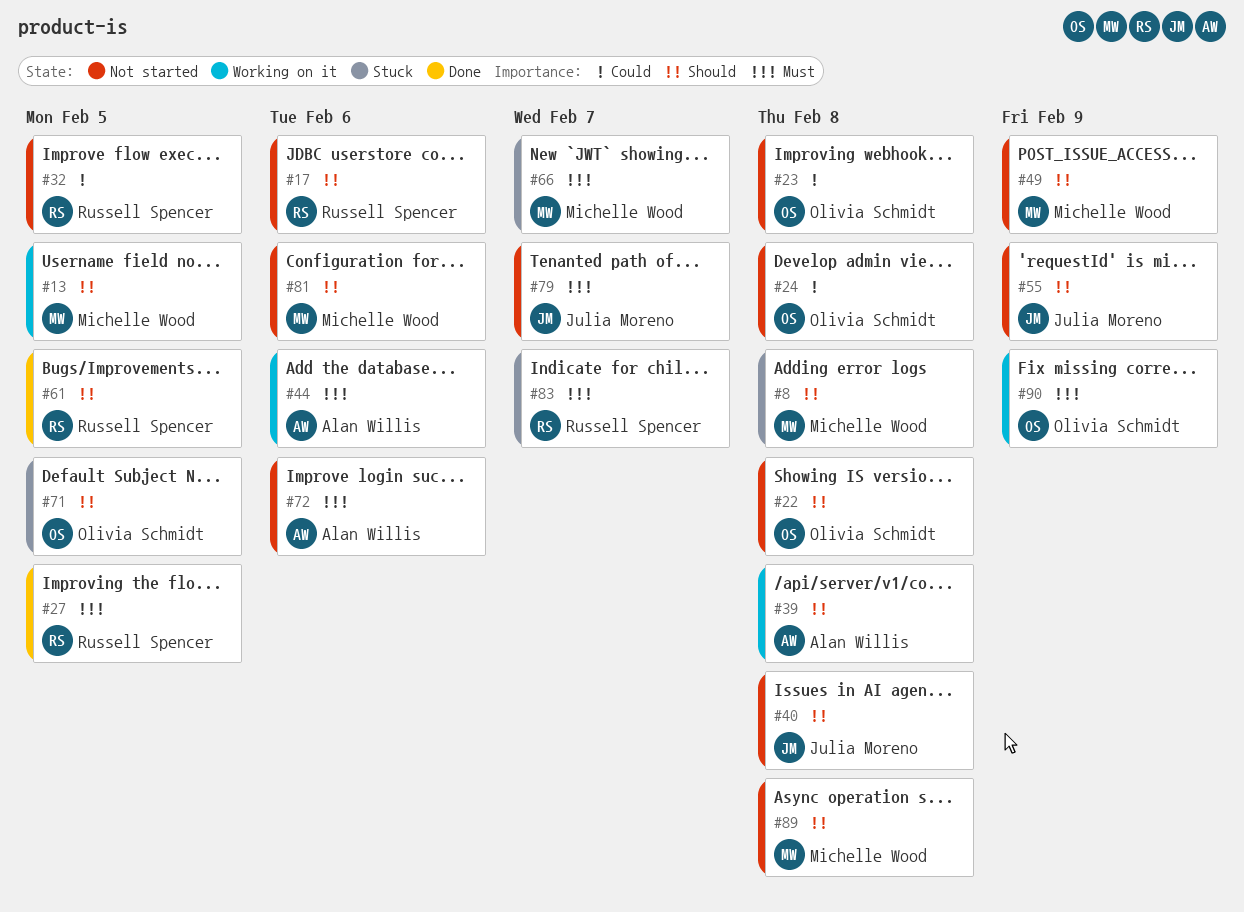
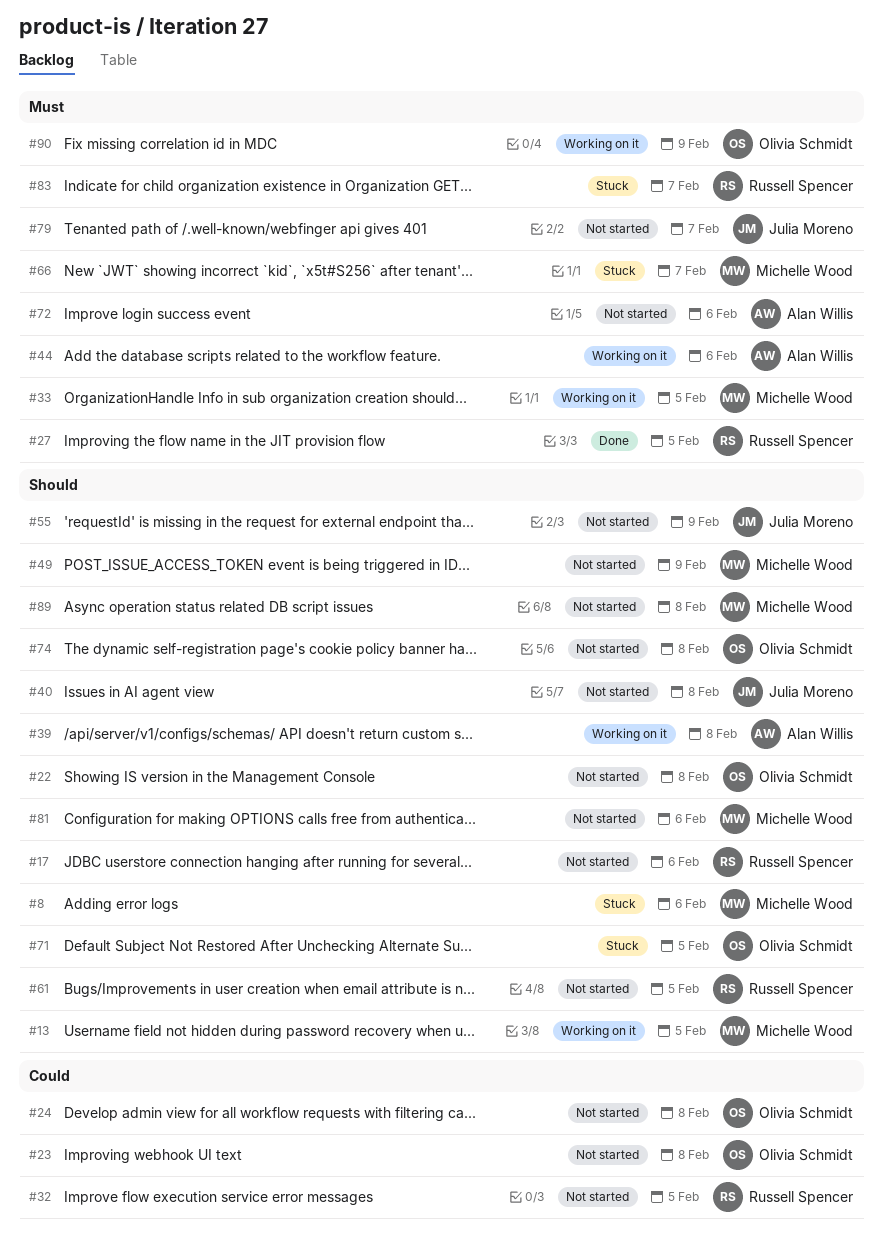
#8, due: Feb 8 -> Feb 6
#33: none -> present
#61, status: Done -> Not started
#74: none -> present

